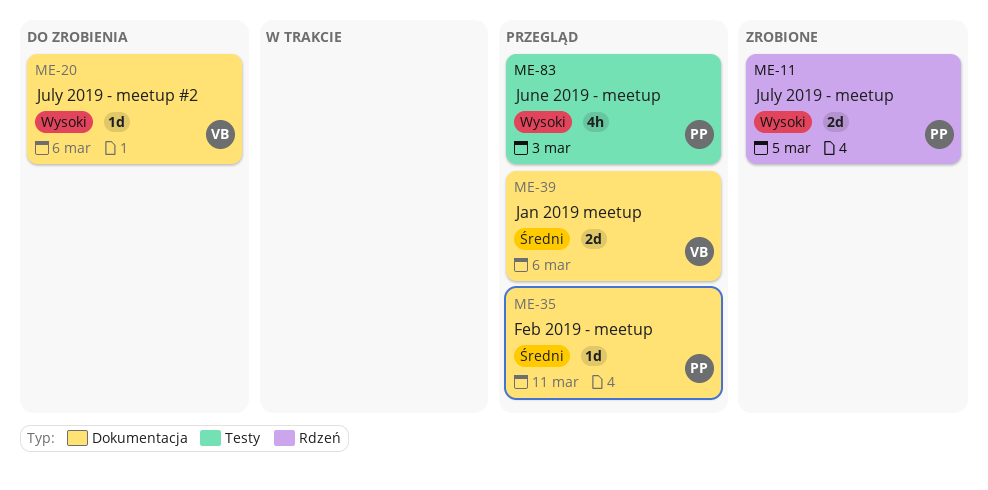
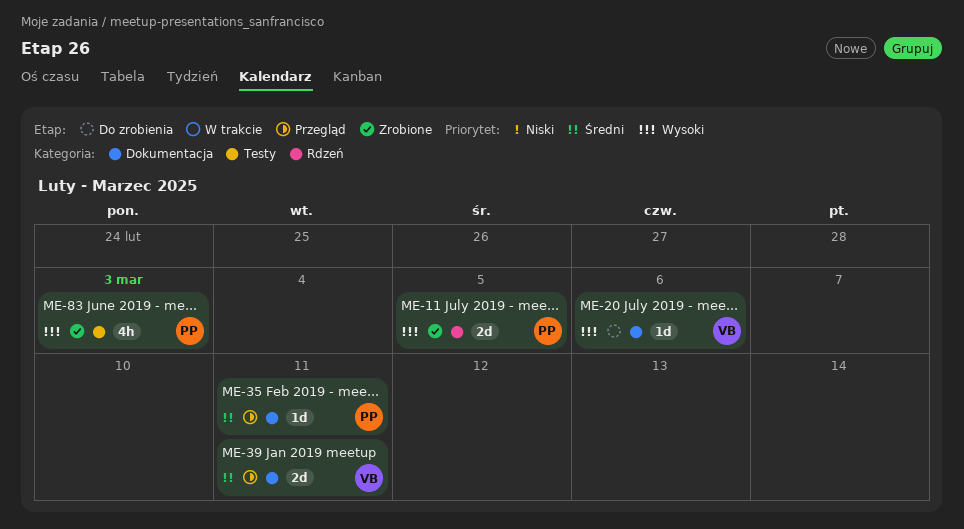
ME-39, due: Mar 6 -> Mar 11
ME-83, status: Przegląd -> Zrobione

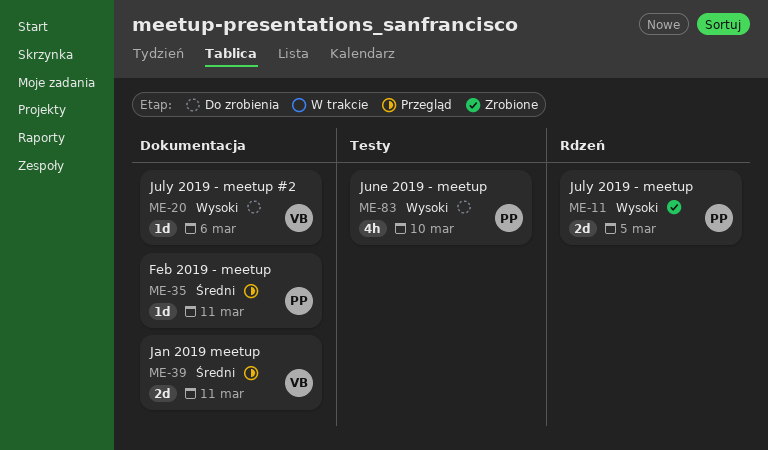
ME-83, status: Zrobione -> Do zrobienia
ME-83, due: Mar 3 -> Mar 10

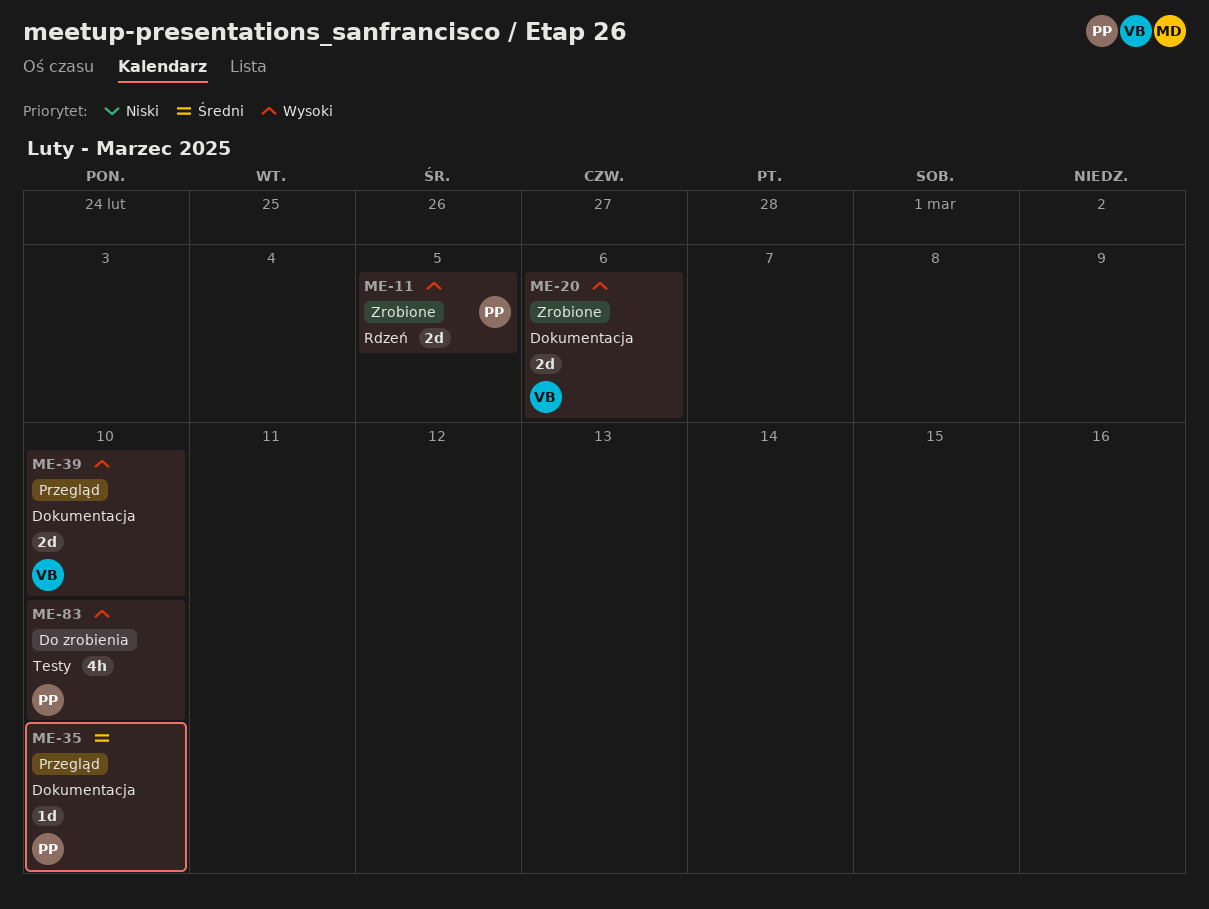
ME-20, status: Do zrobienia -> Zrobione
ME-20, estimate: 1d -> 2d
ME-35, due: Mar 11 -> Mar 10
ME-39, priority: Średni -> Wysoki
ME-39, due: Mar 11 -> Mar 10

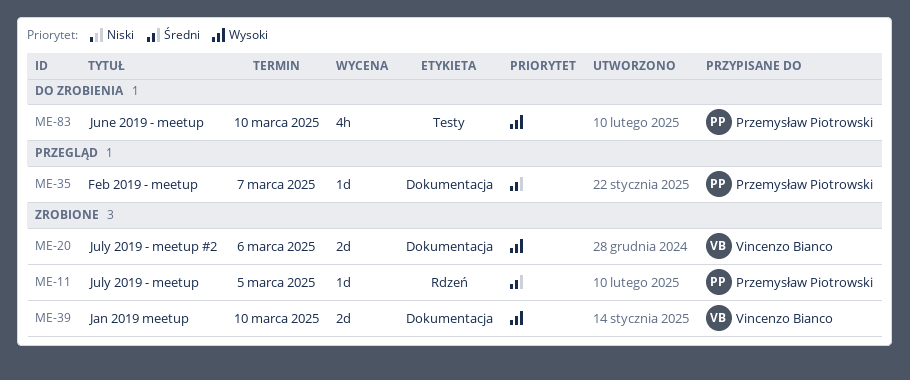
ME-11, priority: Wysoki -> Średni
ME-11, estimate: 2d -> 1d
ME-35, due: Mar 10 -> Mar 7
ME-39, status: Przegląd -> Zrobione

